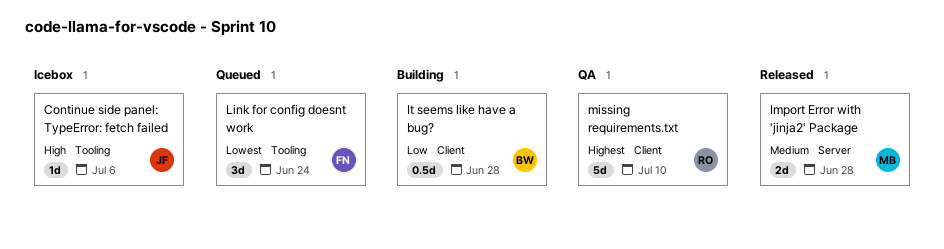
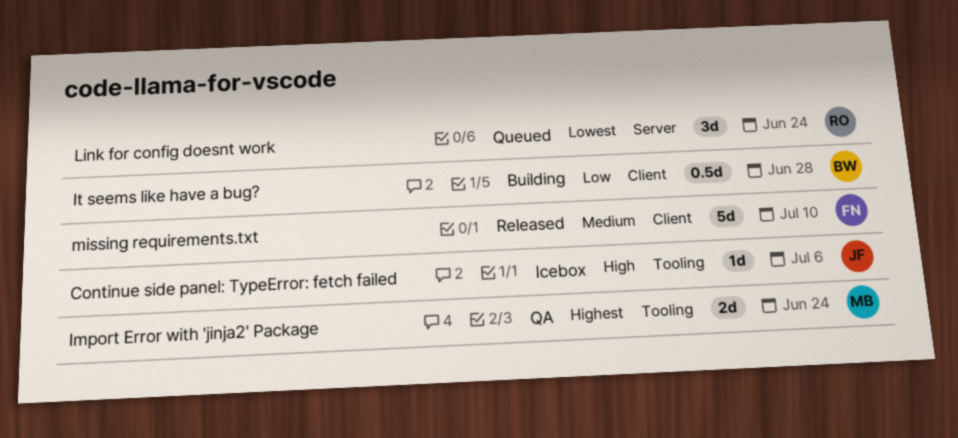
Import Error with 'jinja2' Package, status: Released -> QA
Import Error with 'jinja2' Package, priority: Medium -> Highest
Import Error with 'jinja2' Package, label: Server -> Tooling
Import Error with 'jinja2' Package, due: Jun 28 -> Jun 24
Link for config doesnt work, owner: FN -> RO
Link for config doesnt work, label: Tooling -> Server
missing requirements.txt, status: QA -> Released
missing requirements.txt, owner: RO -> FN
missing requirements.txt, priority: Highest -> Medium

